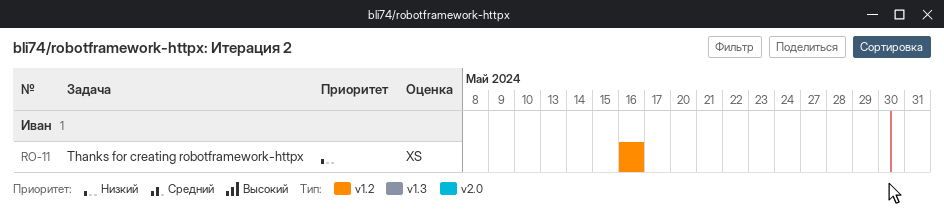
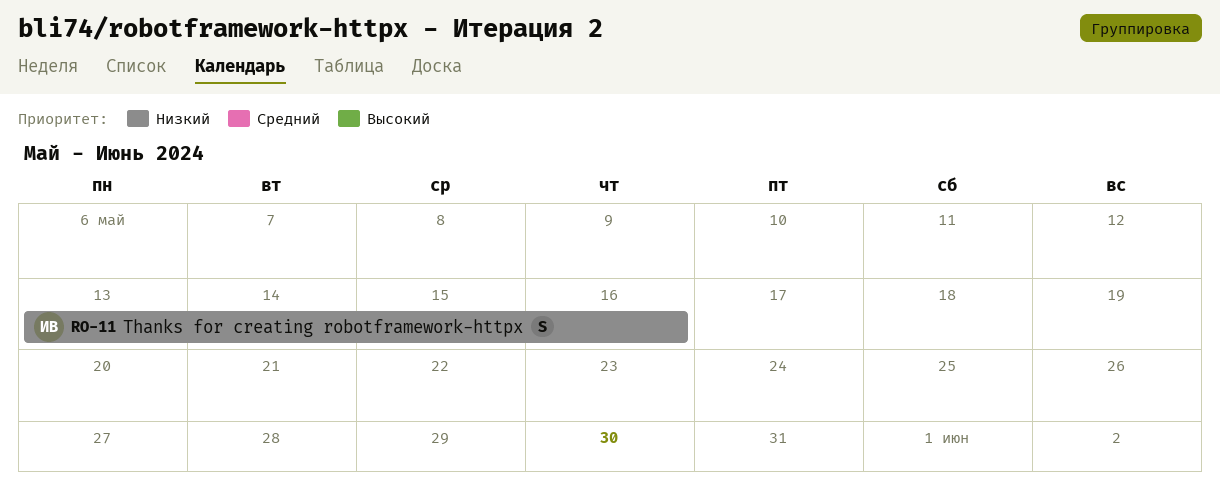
RO-11, estimate: XS -> S
RO-11, start: May 16 -> May 13

